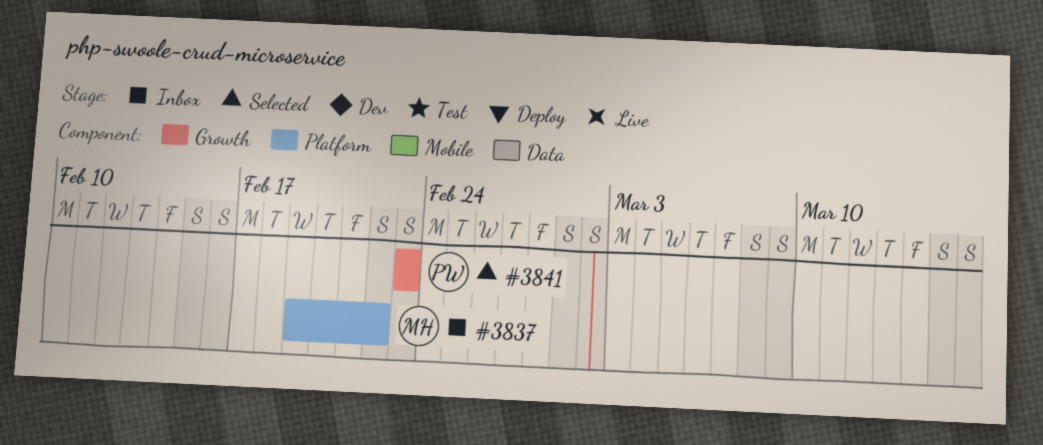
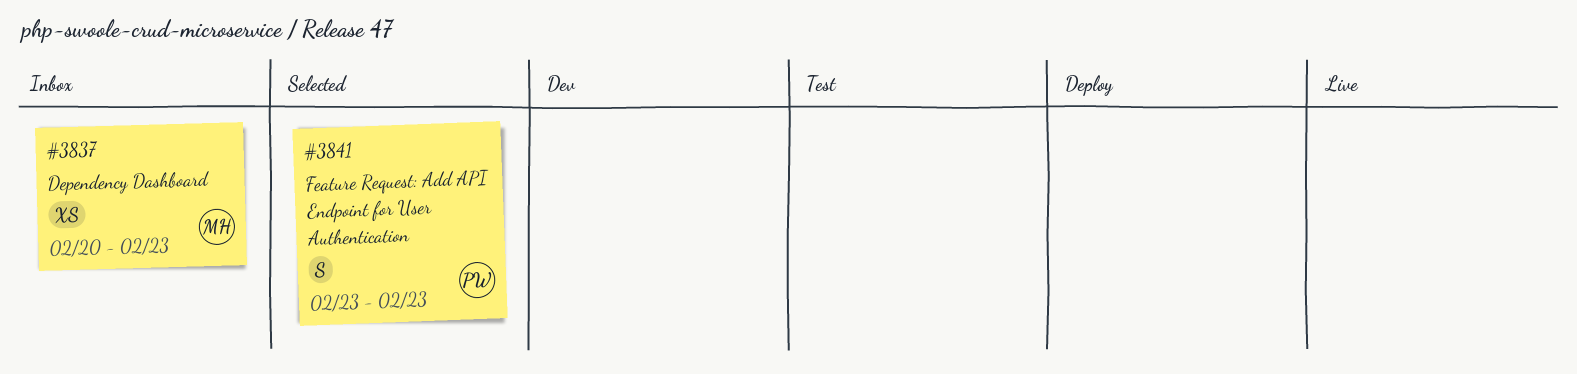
#3837, start: Feb 19 -> Feb 20
#3837, due: Feb 22 -> Feb 23

